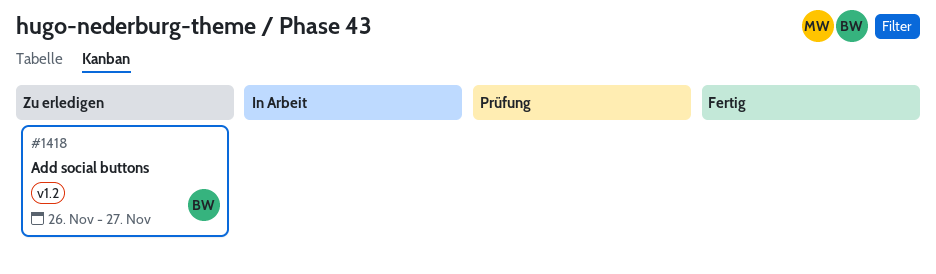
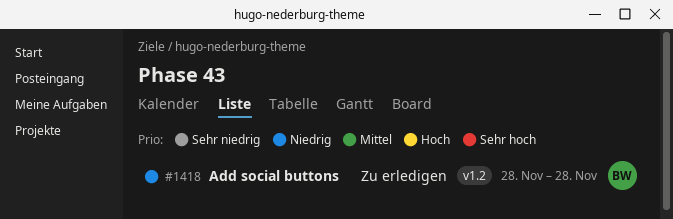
#1418, start: Nov 26 -> Nov 28
#1418, due: Nov 27 -> Nov 28

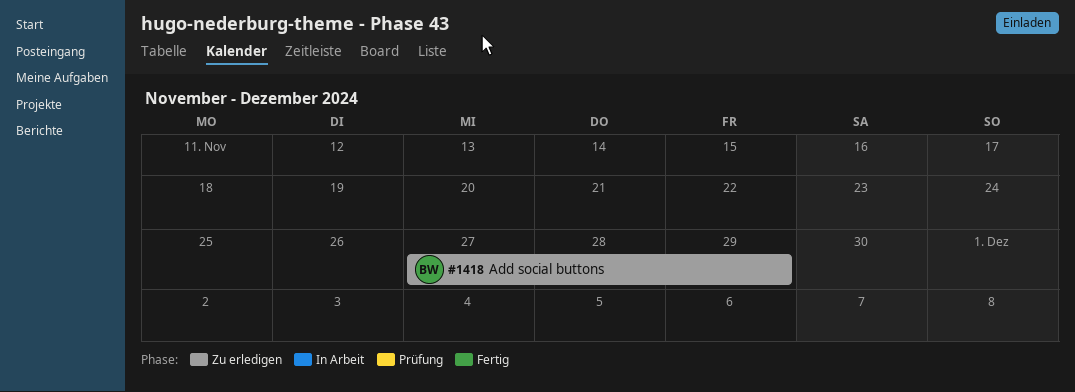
#1418, start: Nov 28 -> Nov 27
#1418, due: Nov 28 -> Nov 29

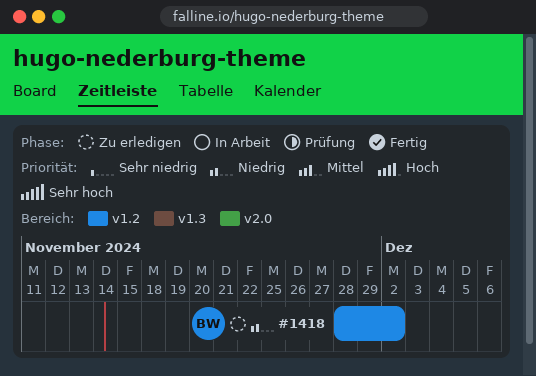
#1418, start: Nov 27 -> Nov 28
#1418, due: Nov 29 -> Dec 2

